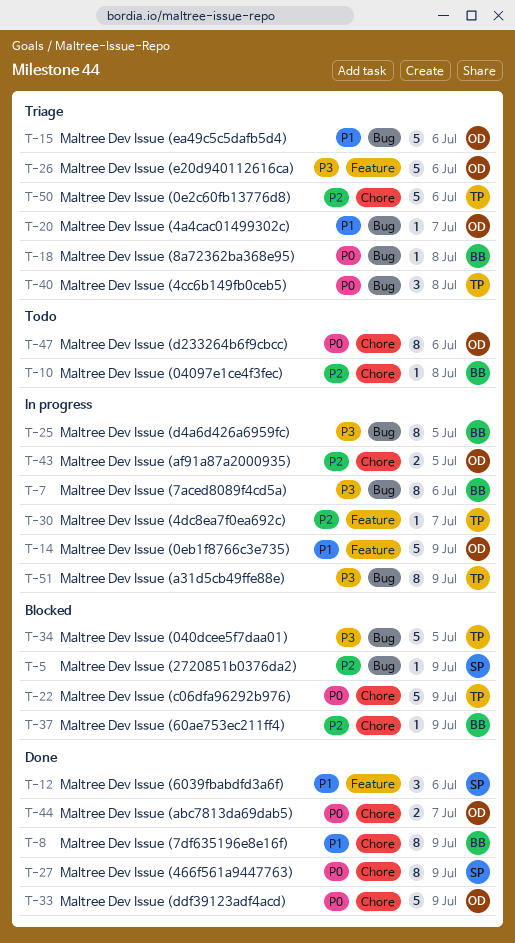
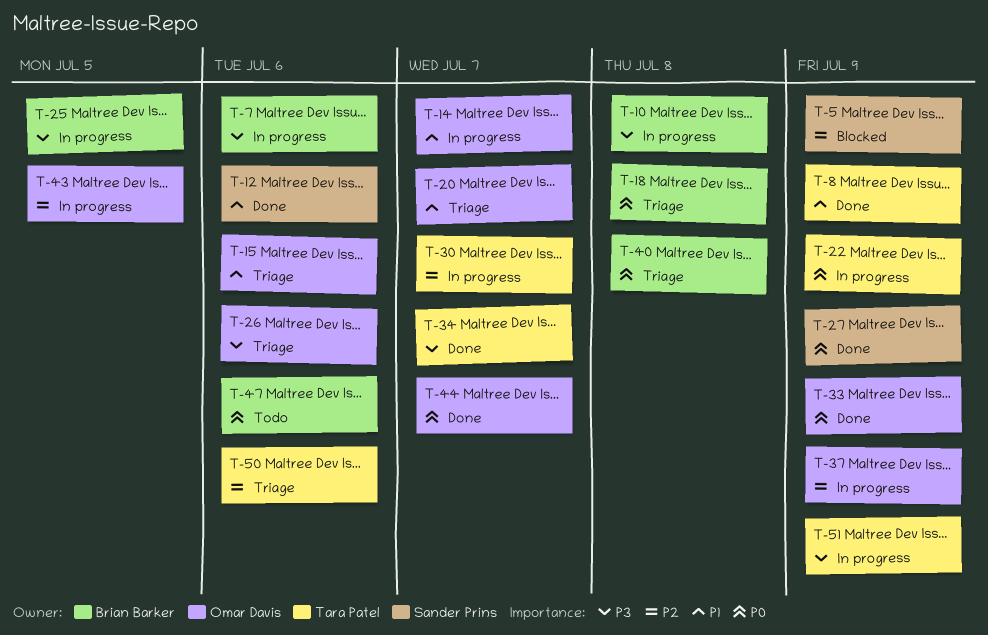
T-8, owner: Brian Barker -> Tara Patel
T-10, status: Todo -> In progress
T-10, priority: P2 -> P3
T-14, due: Jul 9 -> Jul 7
T-22, status: Blocked -> In progress
T-34, status: Blocked -> Done
T-34, due: Jul 5 -> Jul 7
T-37, status: Blocked -> In progress
T-37, owner: Brian Barker -> Omar Davis
T-40, owner: Tara Patel -> Brian Barker
T-47, owner: Omar Davis -> Brian Barker

